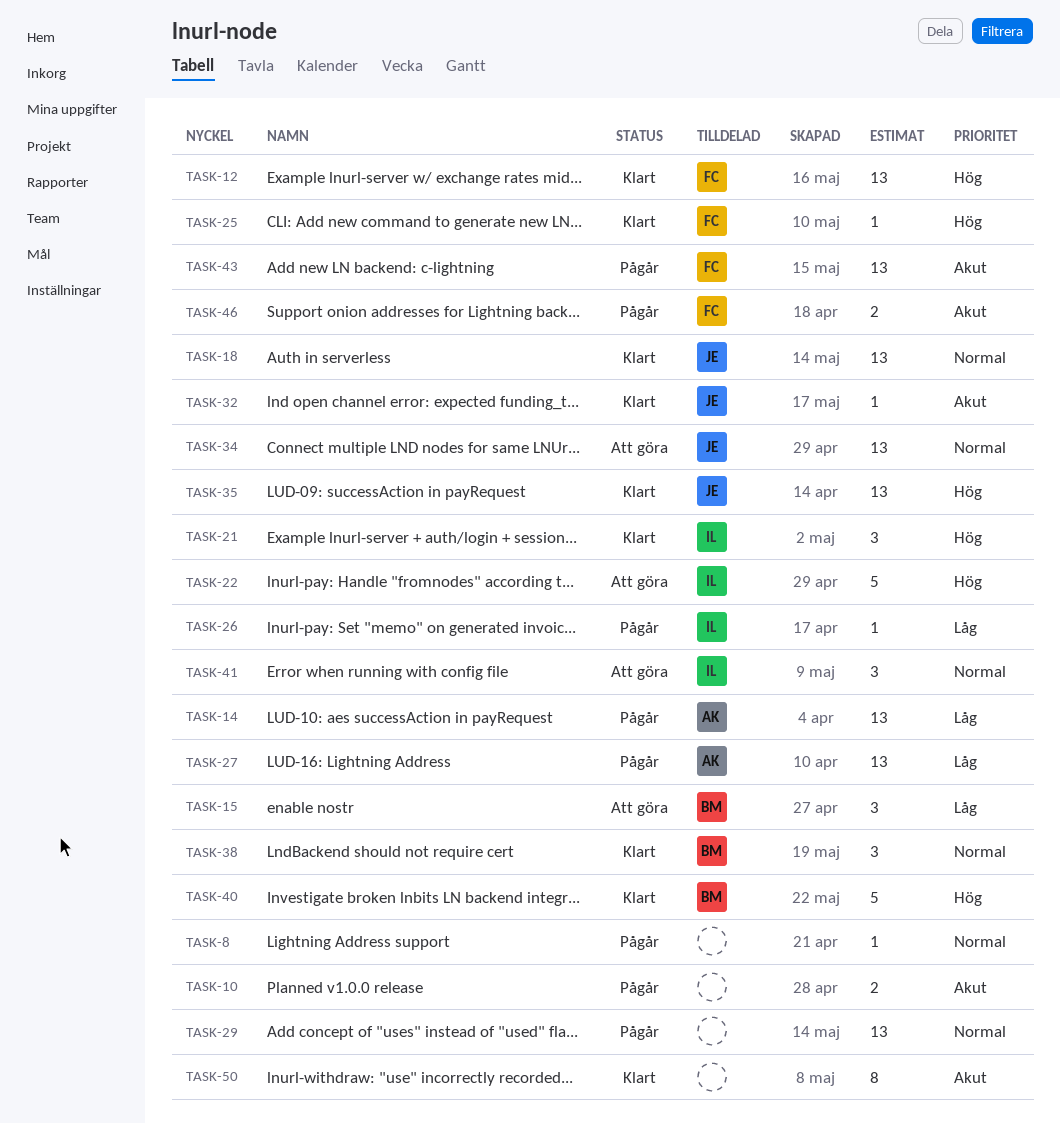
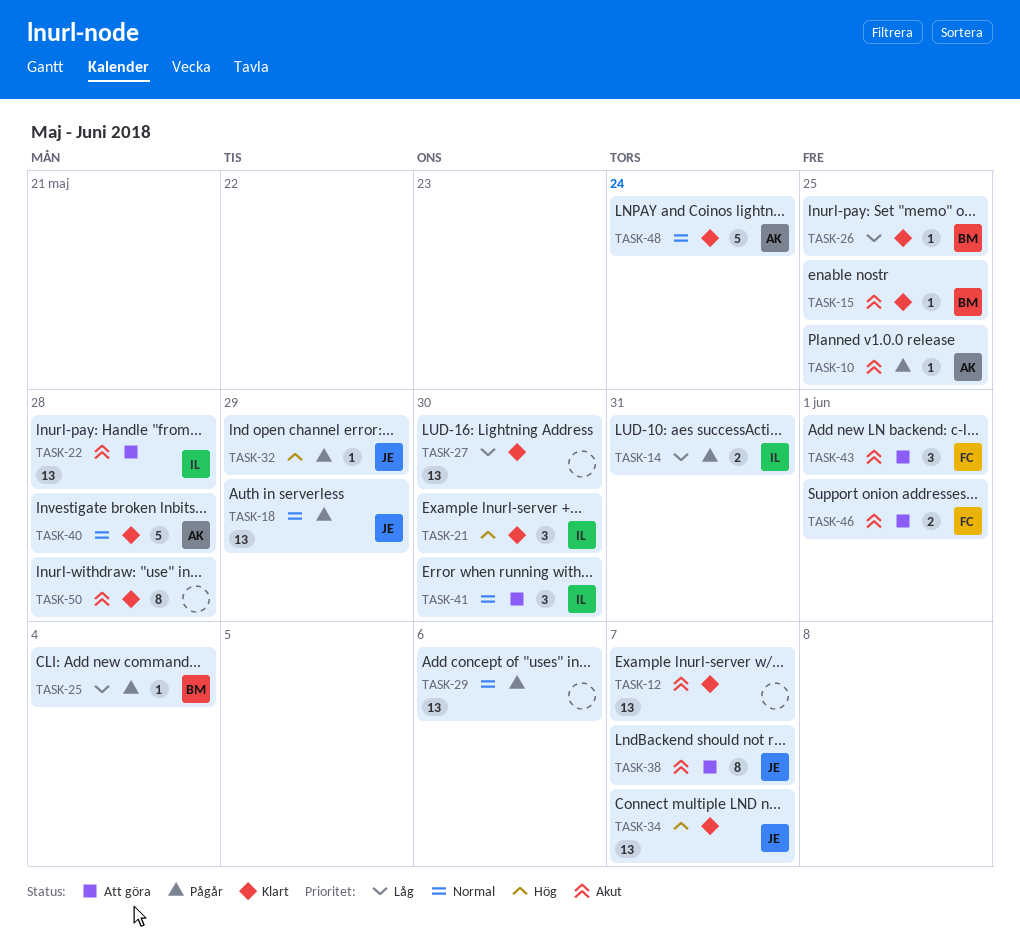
TASK-8: present -> none
TASK-10, owner: none -> AK
TASK-10, estimate: 2 -> 1
TASK-12, owner: FC -> none
TASK-12, priority: Hög -> Akut
TASK-14, owner: AK -> IL
TASK-14, estimate: 13 -> 2
TASK-15, status: Att göra -> Klart
TASK-15, priority: Låg -> Akut
TASK-15, estimate: 3 -> 1
TASK-18, status: Klart -> Pågår
TASK-22, priority: Hög -> Akut
TASK-22, estimate: 5 -> 13
TASK-25, status: Klart -> Pågår
TASK-25, owner: FC -> BM
TASK-25, priority: Hög -> Låg
TASK-26, status: Pågår -> Klart
TASK-26, owner: IL -> BM
TASK-27, status: Pågår -> Klart
TASK-27, owner: AK -> none
TASK-32, status: Klart -> Pågår
TASK-32, priority: Akut -> Hög
TASK-34, status: Att göra -> Klart
TASK-34, priority: Normal -> Hög
TASK-35: present -> none
TASK-38, status: Klart -> Att göra
TASK-38, owner: BM -> JE
TASK-38, priority: Normal -> Akut
TASK-38, estimate: 3 -> 8
TASK-40, owner: BM -> AK
TASK-40, priority: Hög -> Normal
TASK-43, status: Pågår -> Att göra
TASK-43, estimate: 13 -> 3
TASK-46, status: Pågår -> Att göra
TASK-48: none -> present

